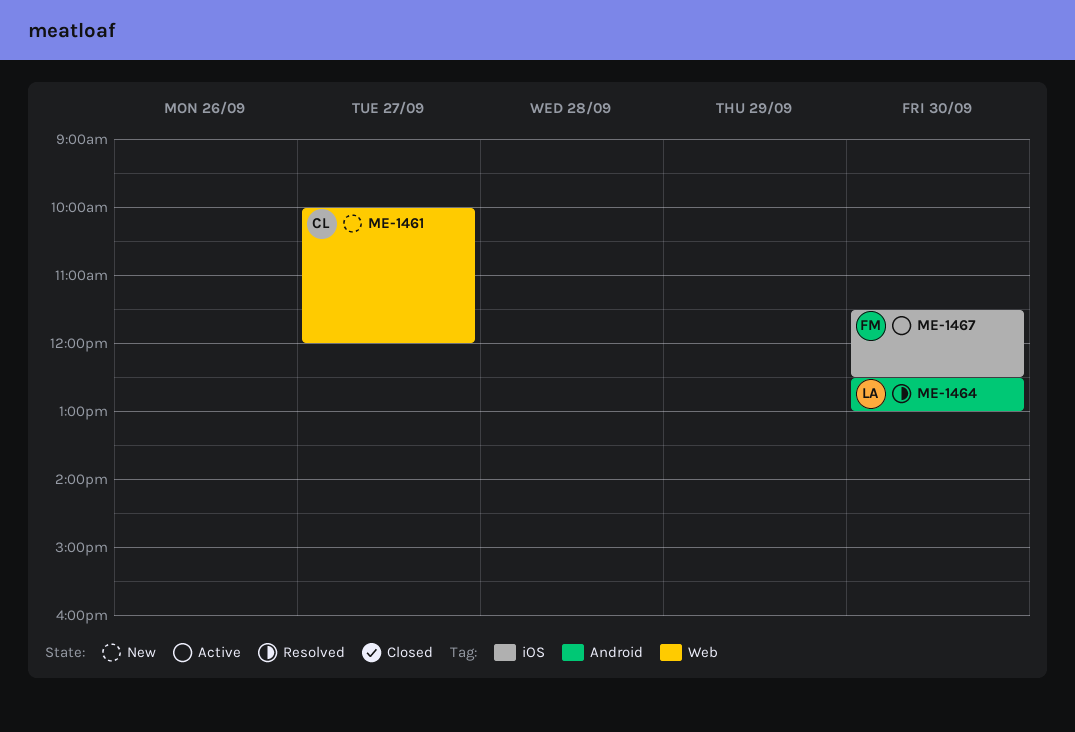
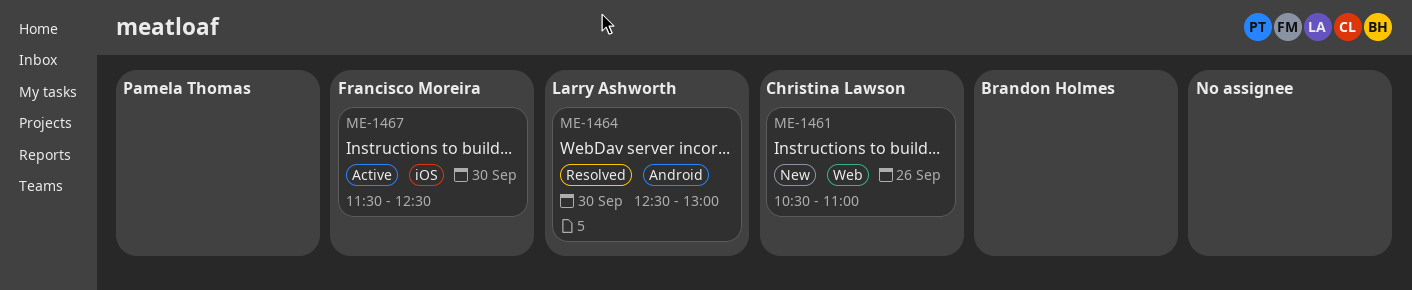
ME-1461, day: Sep 27 -> Sep 26
ME-1461, begins: 10:00 -> 10:30
ME-1461, ends: 12:00 -> 11:00

